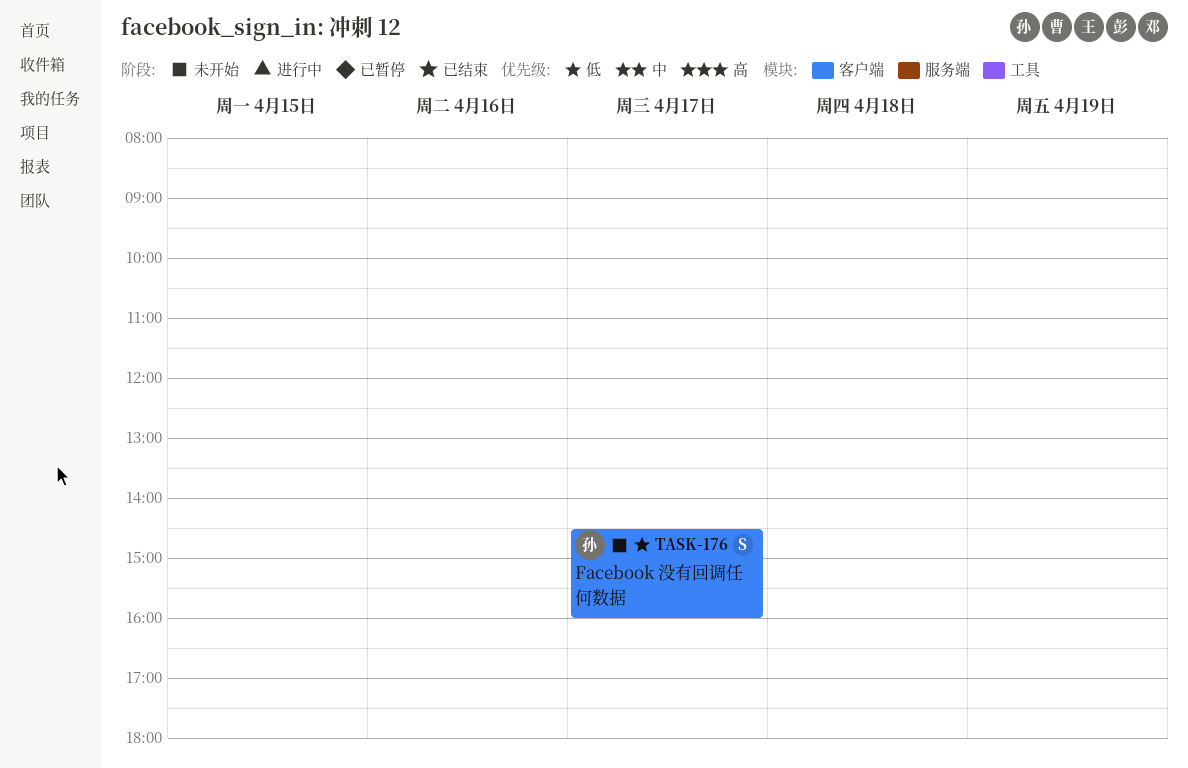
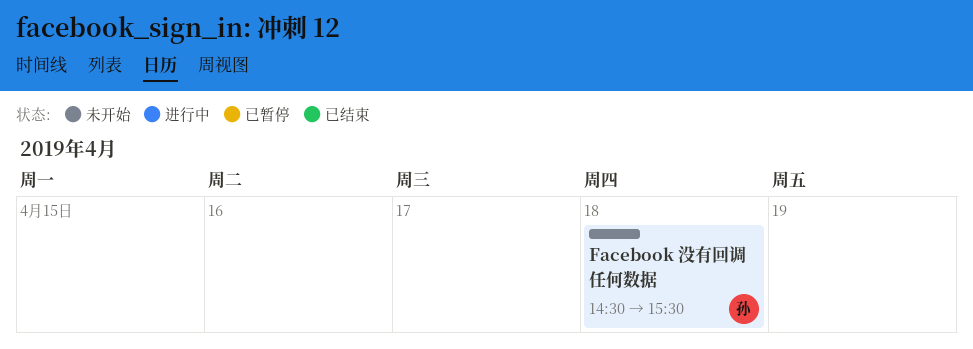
Facebook 没有回调任何数据, day: Apr 17 -> Apr 18
Facebook 没有回调任何数据, ends: 16:00 -> 15:30

